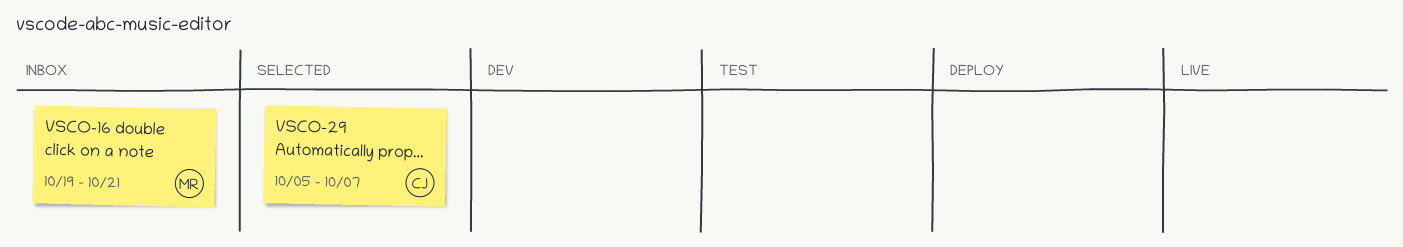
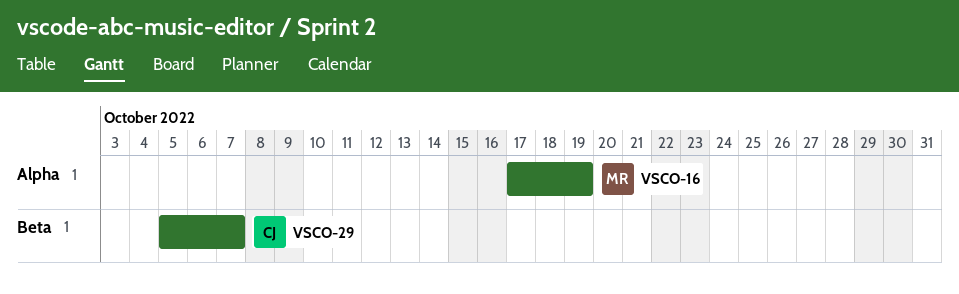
VSCO-16, start: Oct 19 -> Oct 17
VSCO-16, due: Oct 21 -> Oct 19

